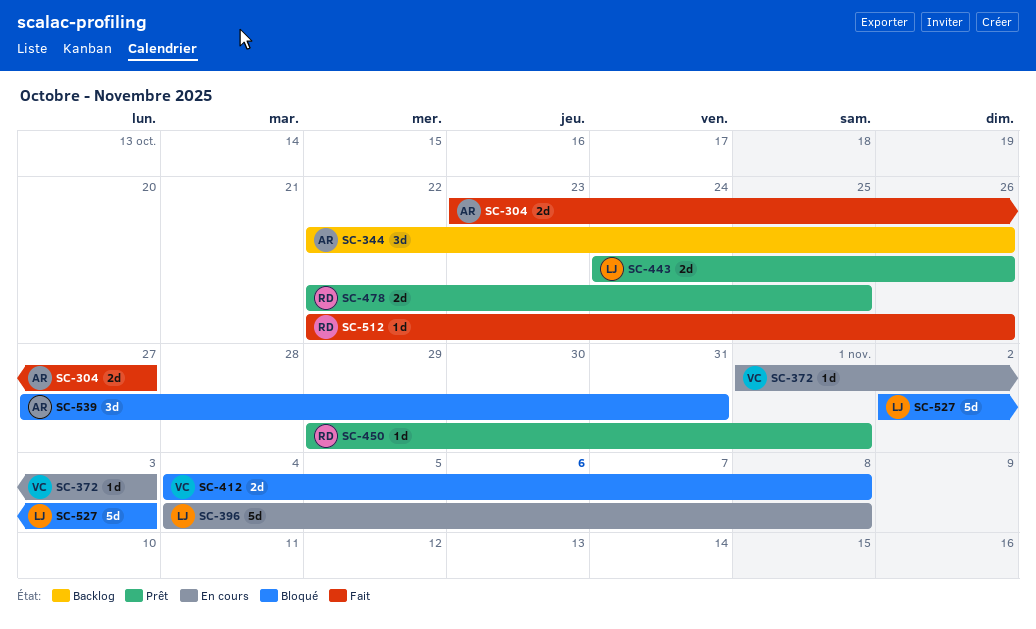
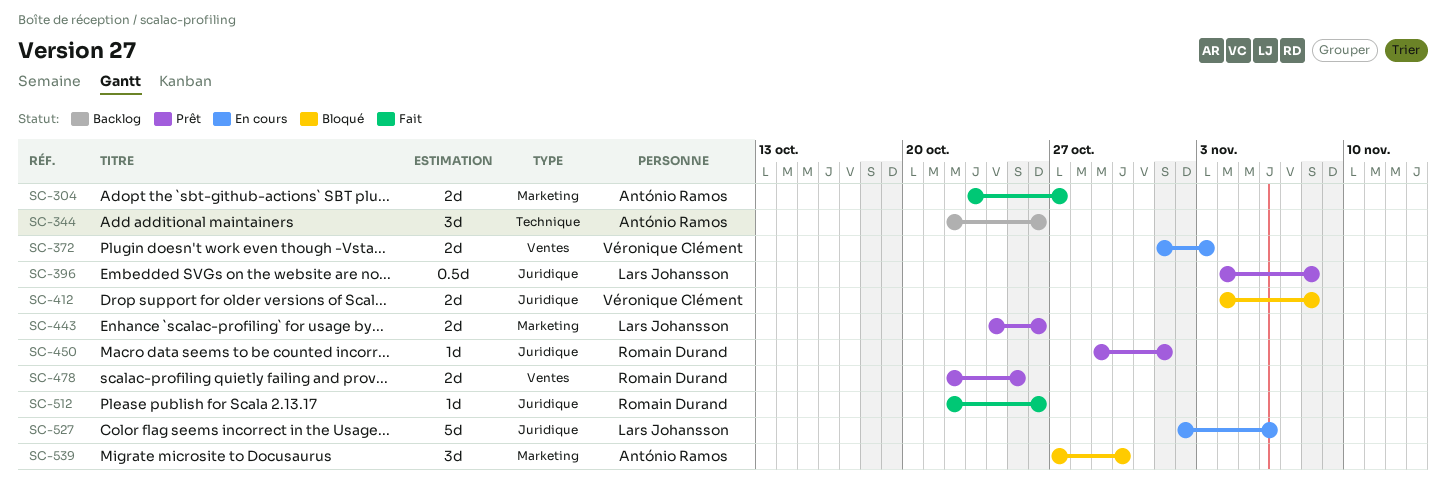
SC-372, estimate: 1d -> 2d
SC-396, status: En cours -> Prêt
SC-396, estimate: 5d -> 0.5d
SC-527, status: Bloqué -> En cours
SC-527, due: Nov 3 -> Nov 6
SC-539, due: Oct 31 -> Oct 30

